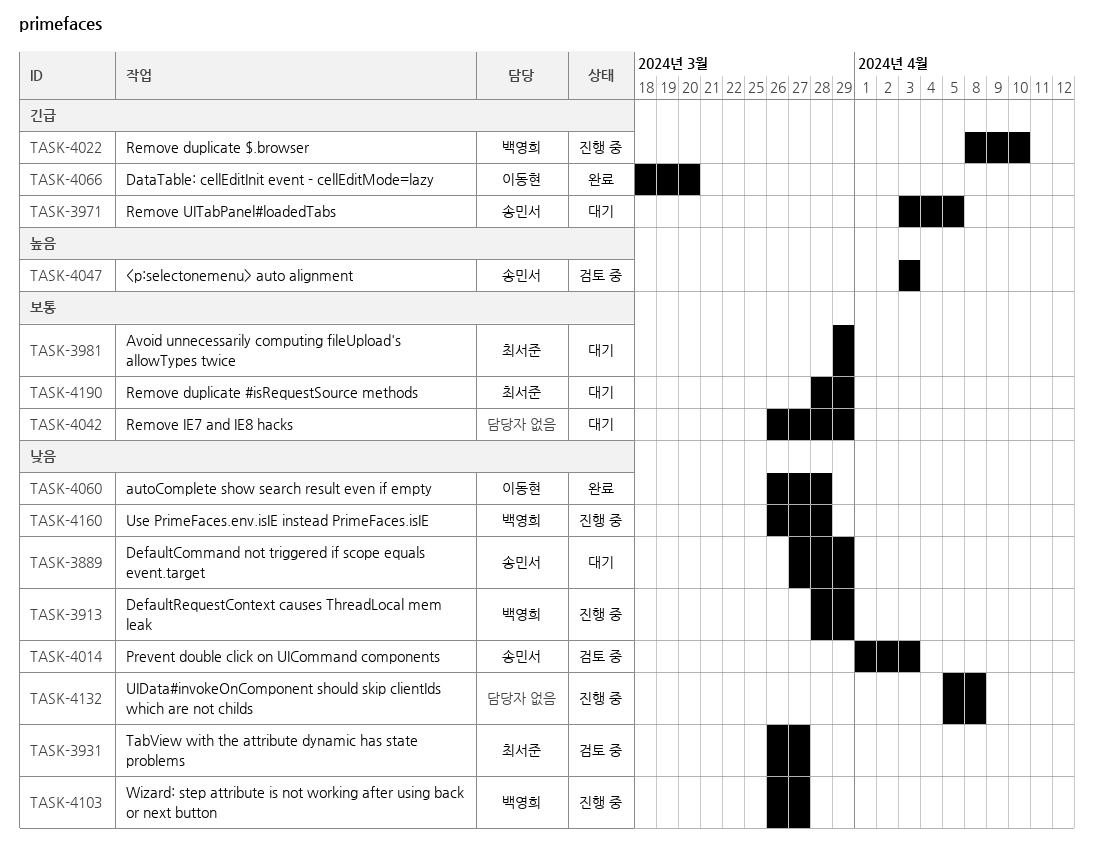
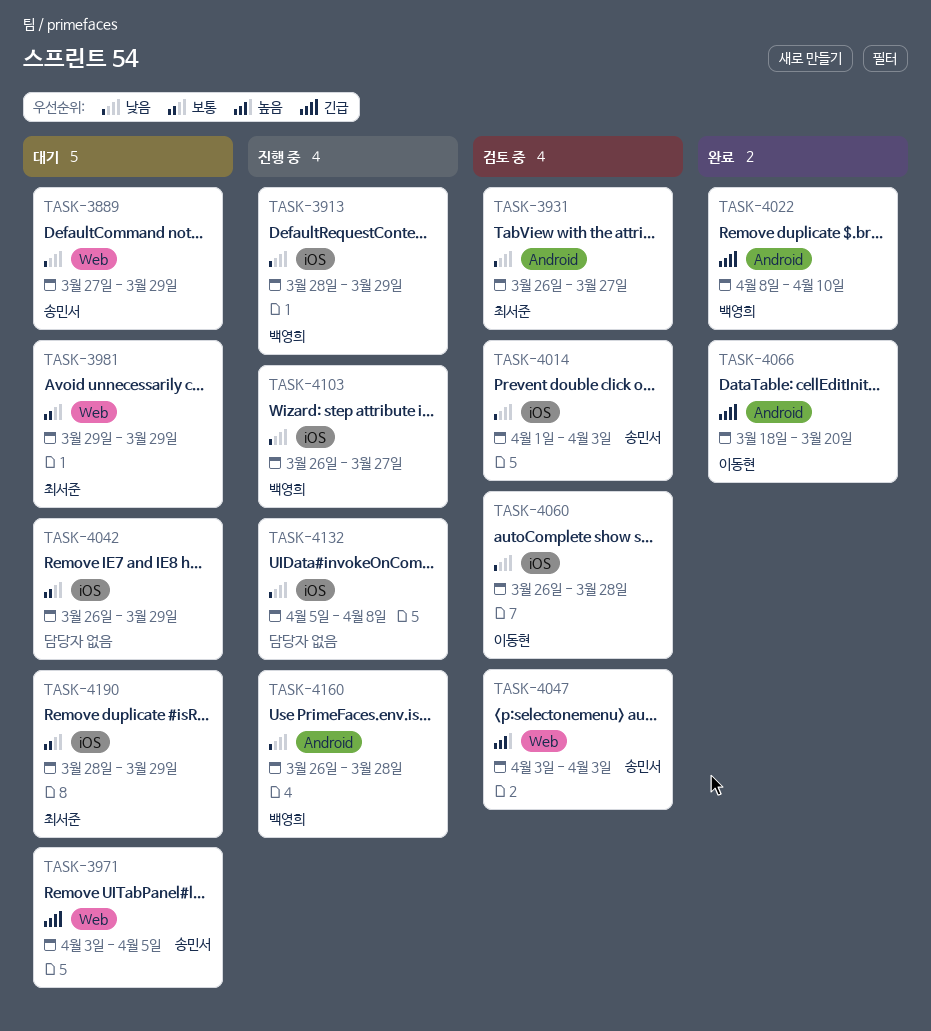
TASK-4022, status: 진행 중 -> 완료
TASK-4060, status: 완료 -> 검토 중

